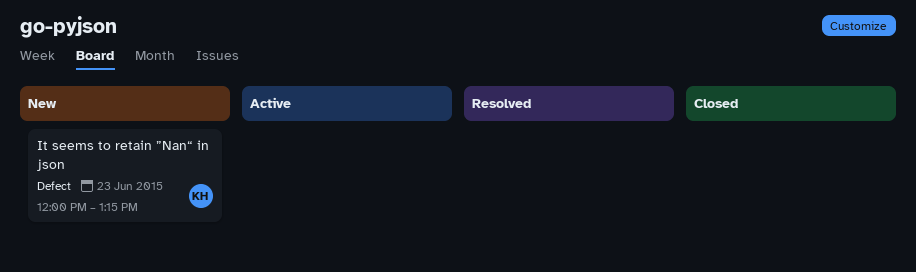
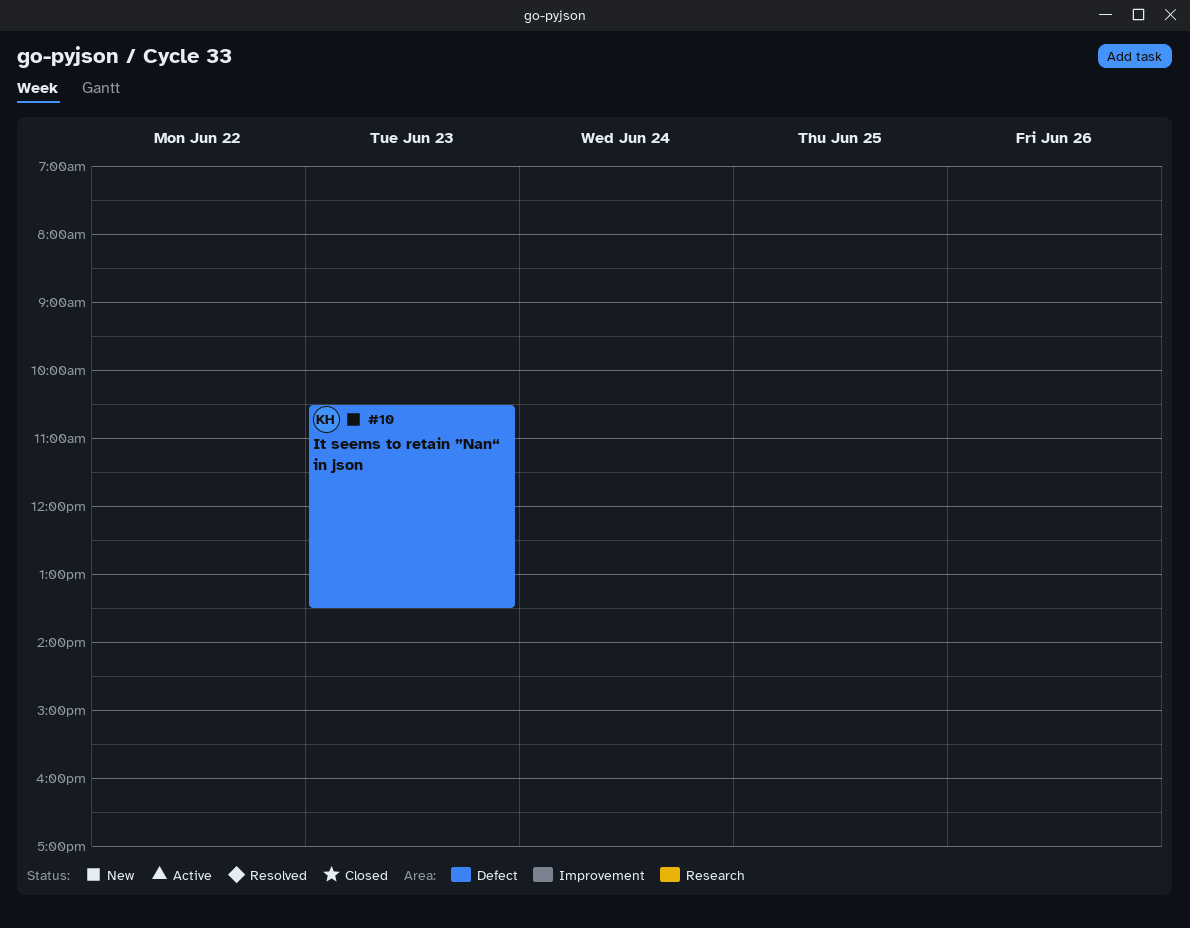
It seems to retain ”Nan“ in json, begins: 12:00 -> 10:30
It seems to retain ”Nan“ in json, ends: 13:15 -> 13:30

